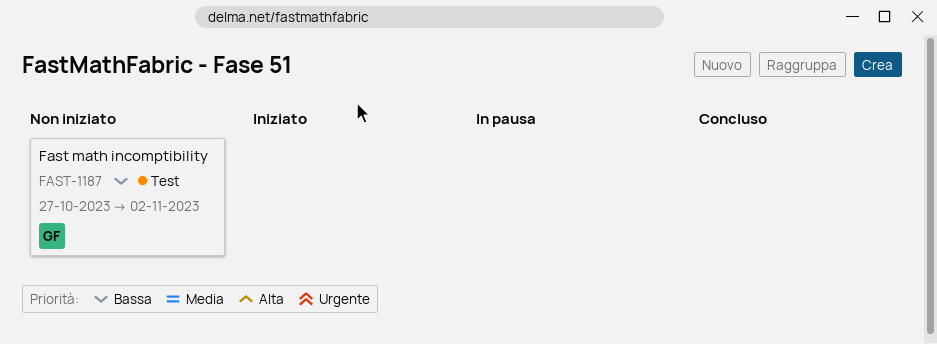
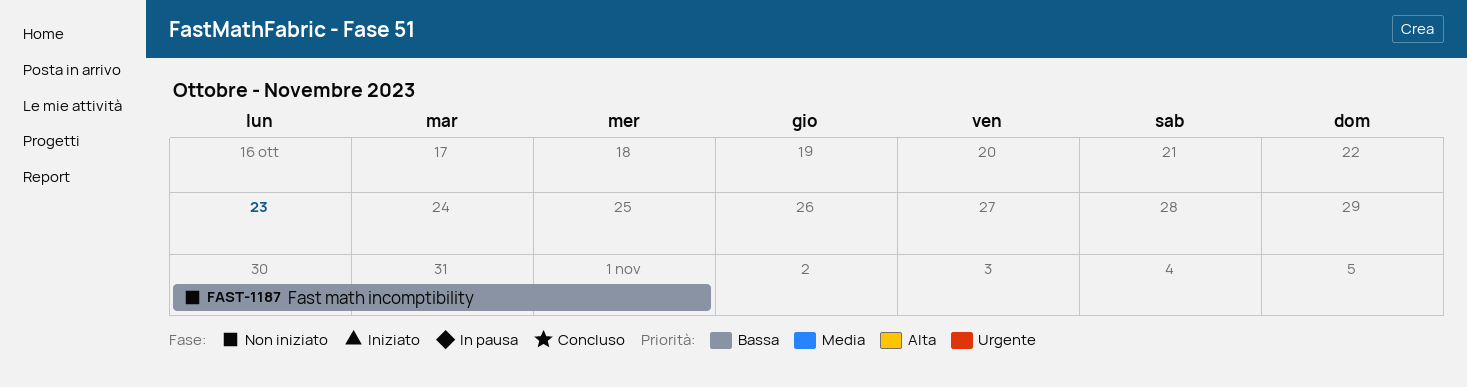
FAST-1187, start: Oct 27 -> Oct 30
FAST-1187, due: Nov 2 -> Nov 1

